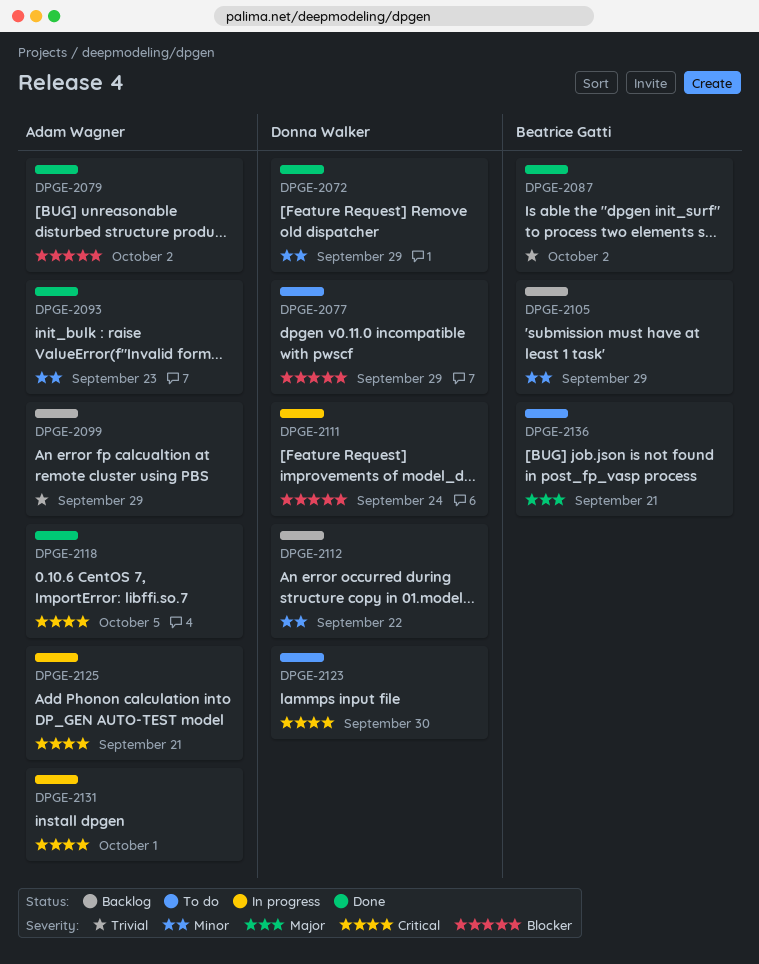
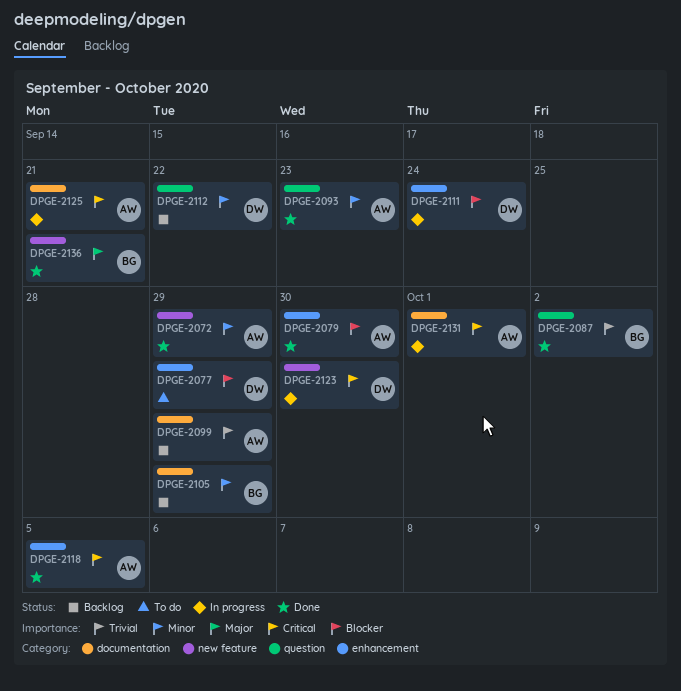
DPGE-2072, owner: Donna Walker -> Adam Wagner
DPGE-2079, due: Oct 2 -> Sep 30
DPGE-2123, status: To do -> In progress
DPGE-2136, status: To do -> Done

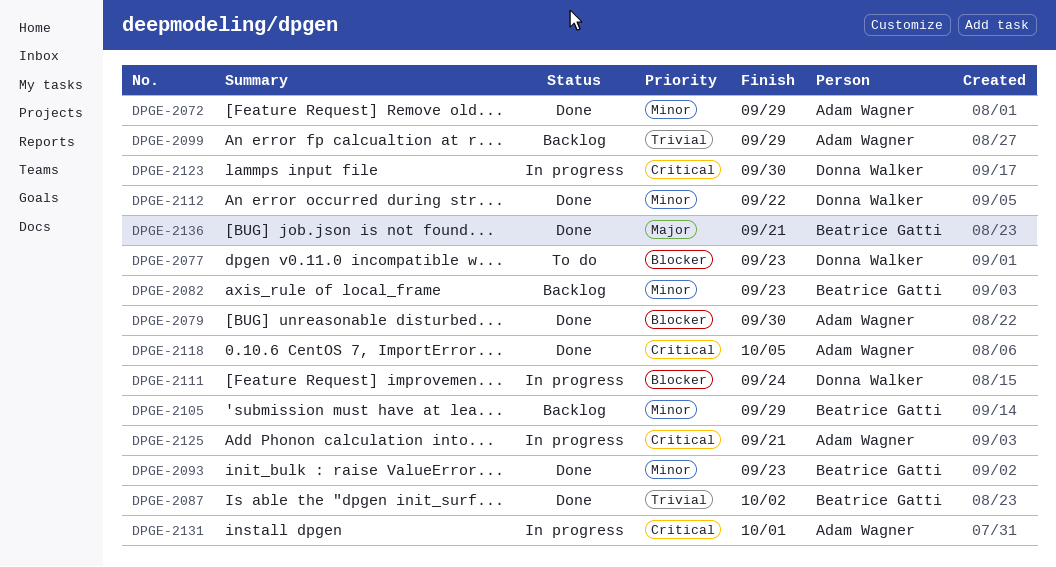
DPGE-2077, due: Sep 29 -> Sep 23
DPGE-2082: none -> present
DPGE-2093, owner: Adam Wagner -> Beatrice Gatti
DPGE-2112, status: Backlog -> Done

